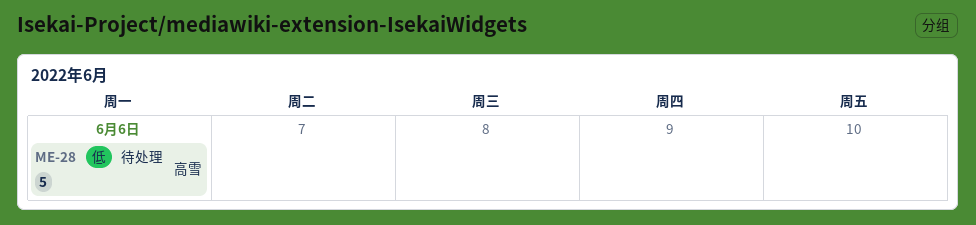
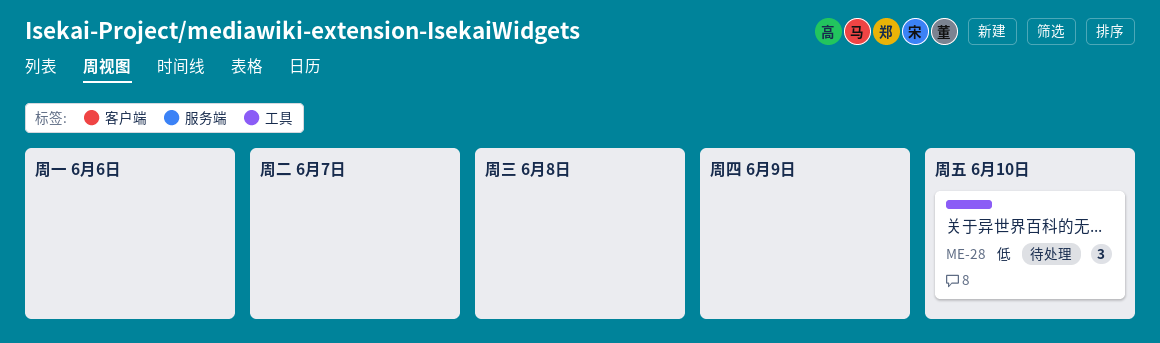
ME-28, estimate: 5 -> 3
ME-28, due: Jun 6 -> Jun 10

